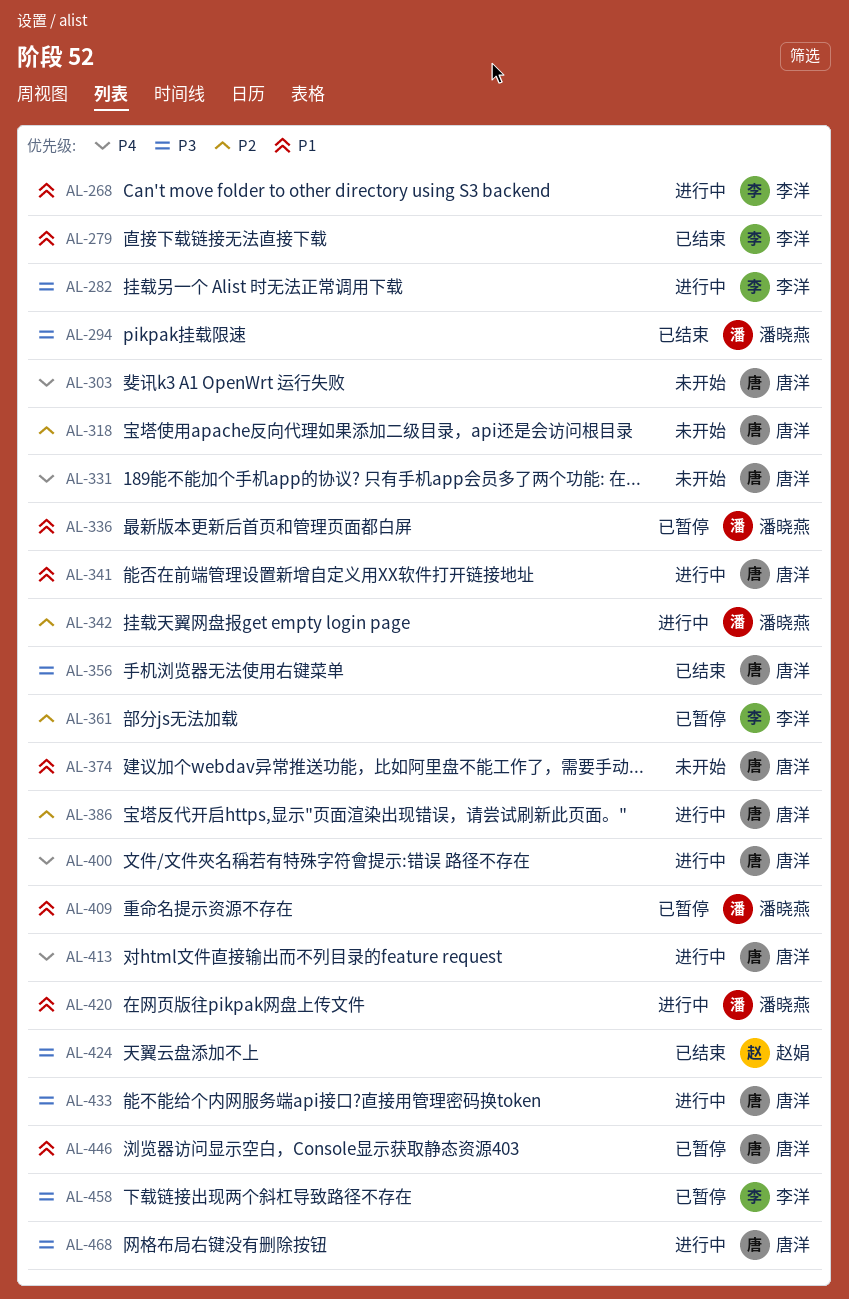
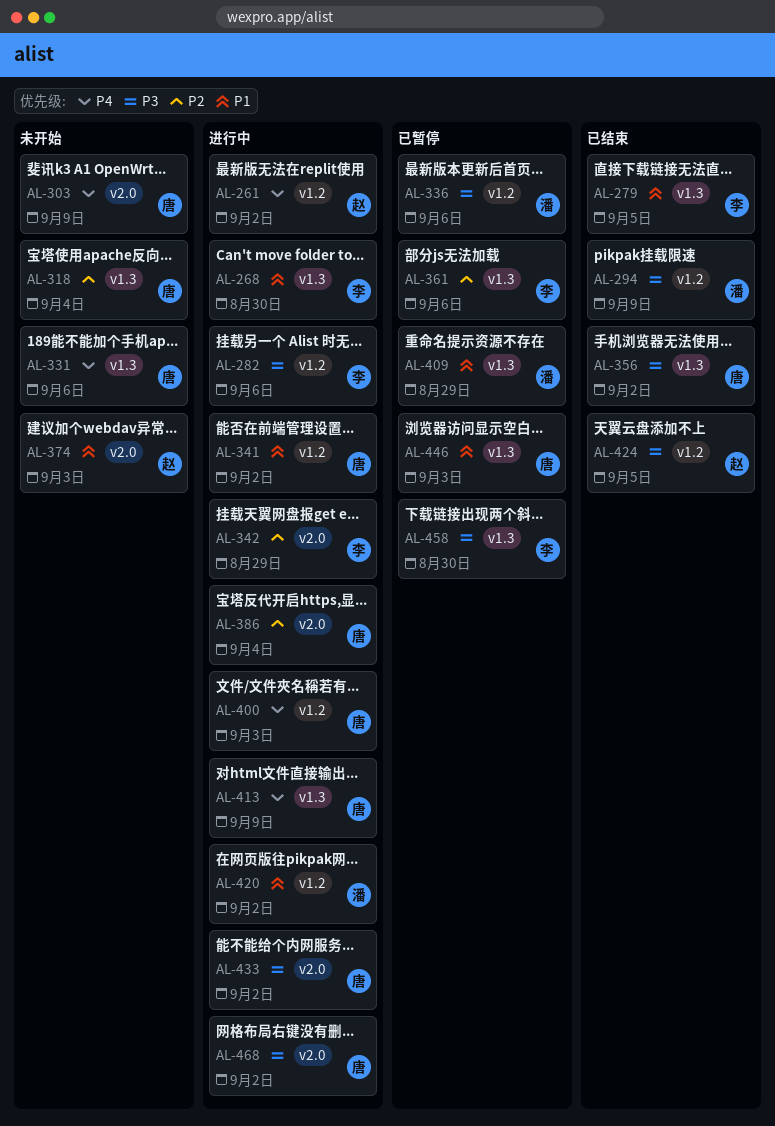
AL-261: none -> present
AL-336, priority: P1 -> P3
AL-342, owner: 潘晓燕 -> 李洋
AL-374, owner: 唐洋 -> 赵娟

